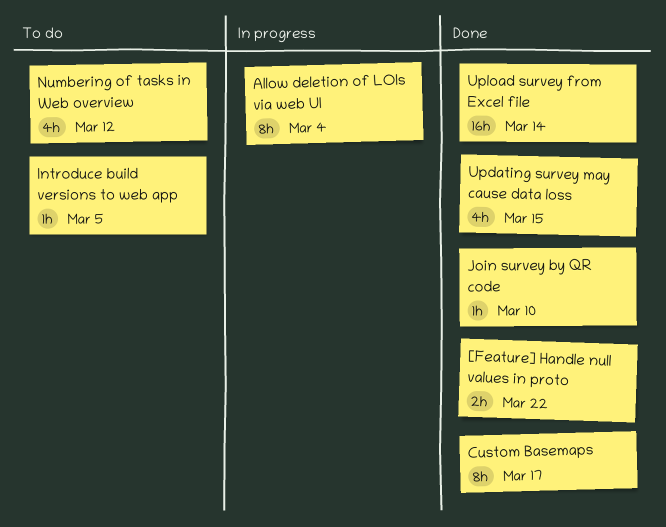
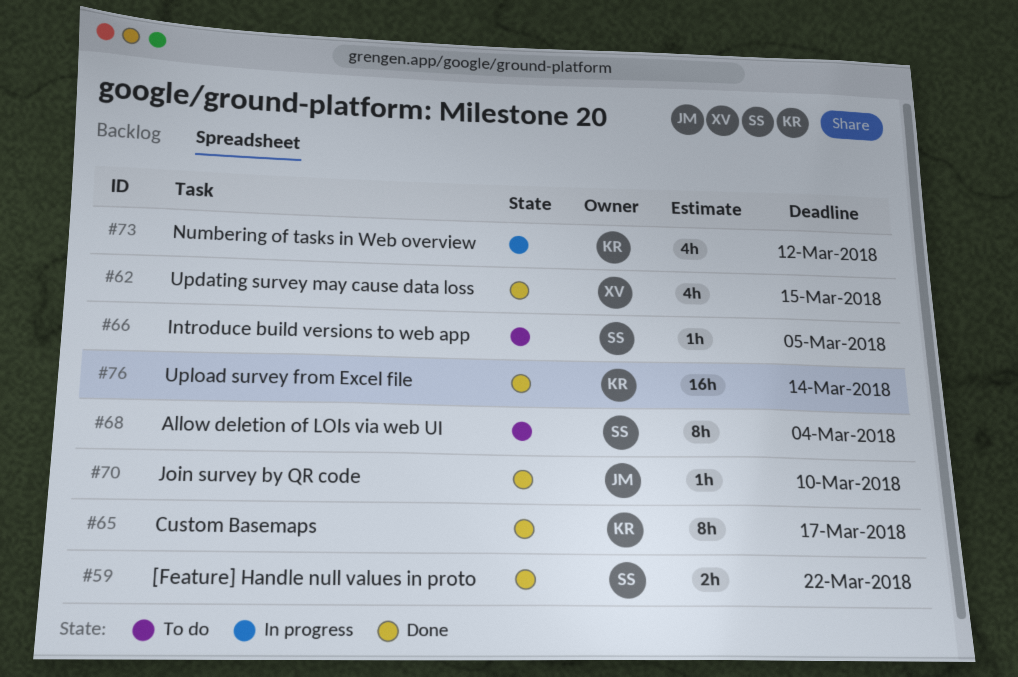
Allow deletion of LOIs via web UI, status: In progress -> To do
Numbering of tasks in Web overview, status: To do -> In progress

